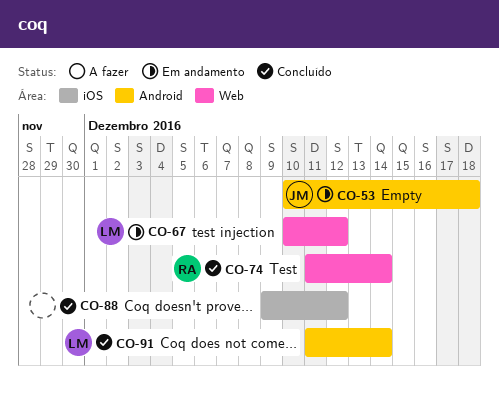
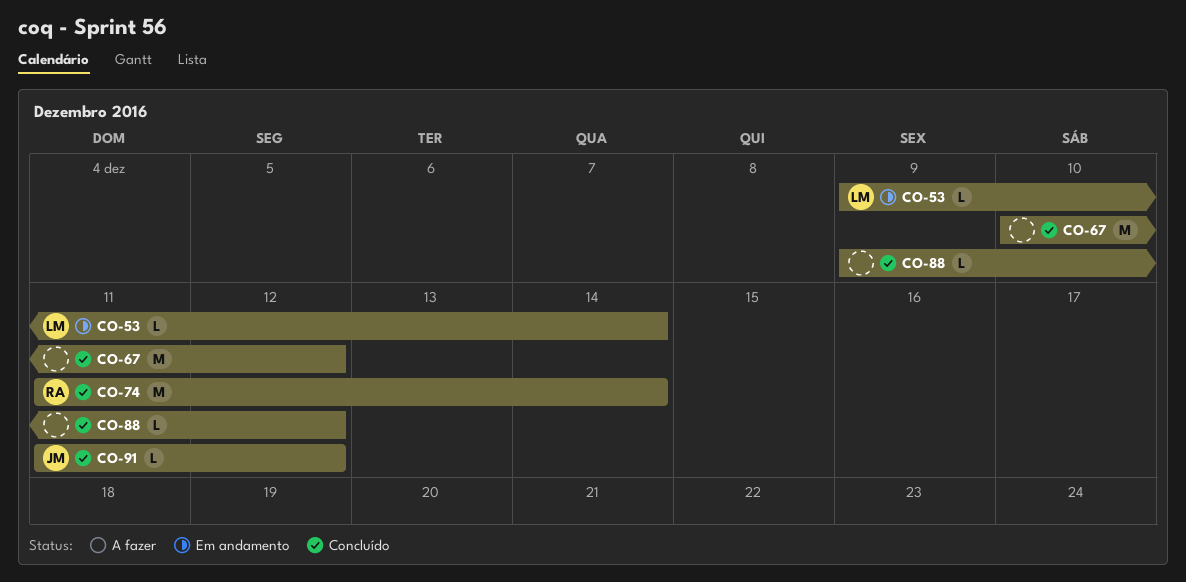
CO-53, owner: JM -> LM
CO-53, start: Dec 10 -> Dec 9
CO-53, due: Dec 18 -> Dec 14
CO-67, status: Em andamento -> Concluído
CO-67, owner: LM -> none
CO-91, owner: LM -> JM
CO-91, due: Dec 14 -> Dec 12

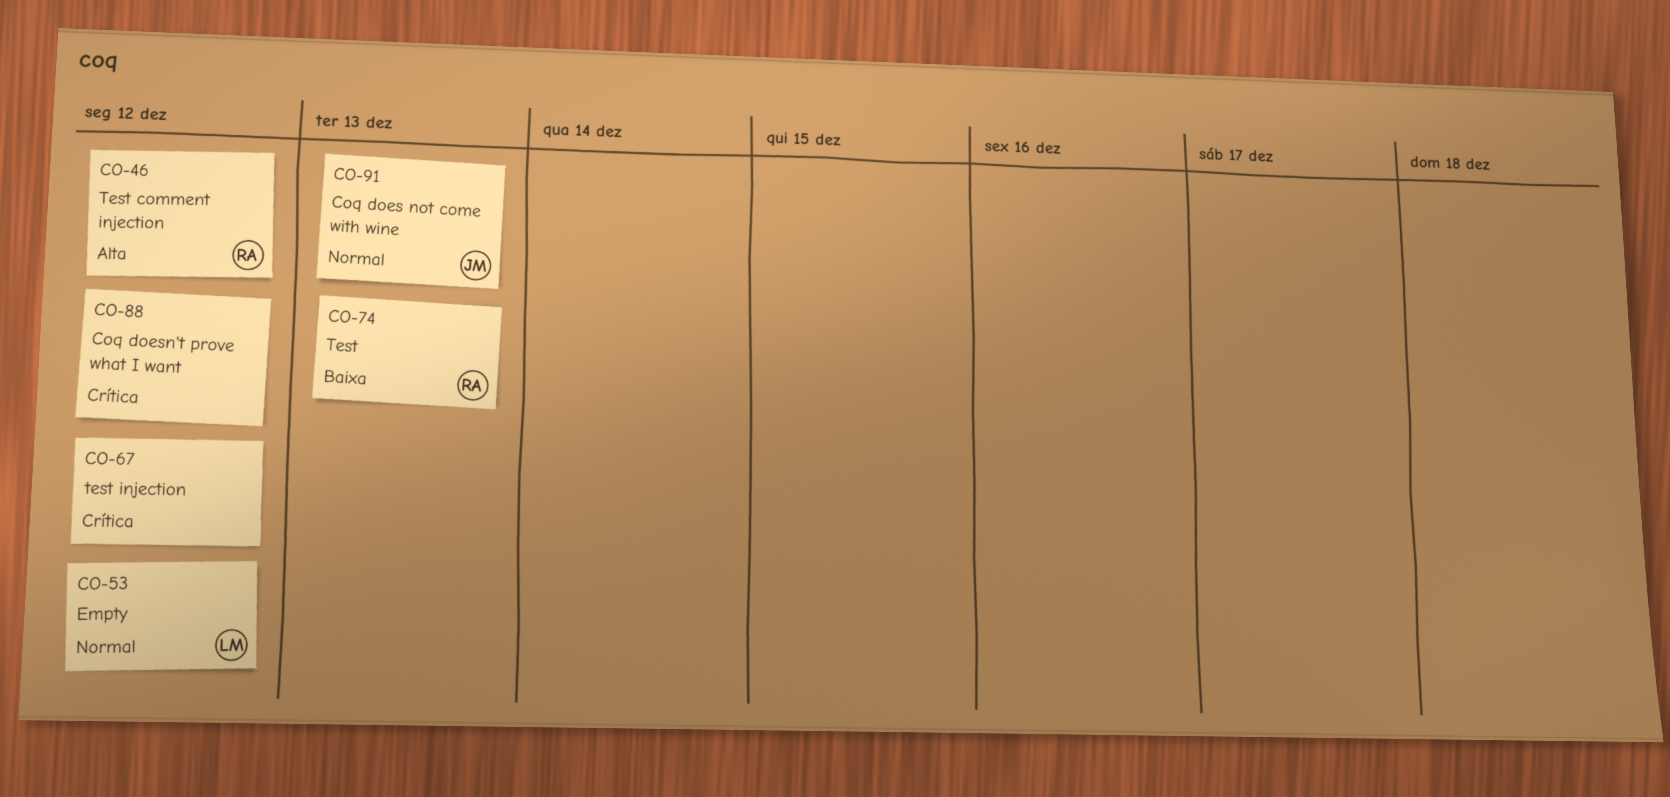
CO-46: none -> present
CO-53, due: Dec 14 -> Dec 12
CO-74, due: Dec 14 -> Dec 13
CO-91, due: Dec 12 -> Dec 13

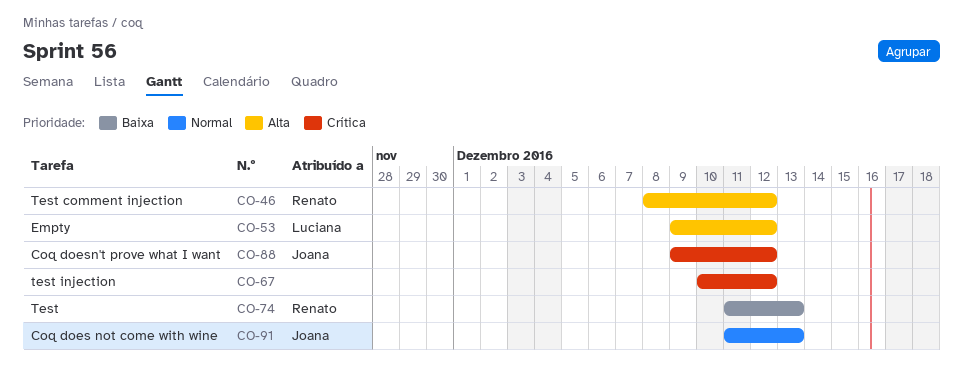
CO-53, priority: Normal -> Alta
CO-88, owner: none -> Joana

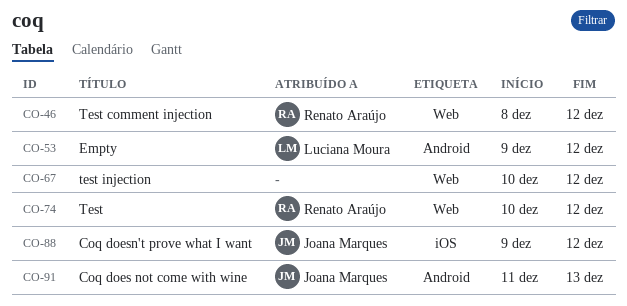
CO-74, start: Dec 11 -> Dec 10
CO-74, due: Dec 13 -> Dec 12

